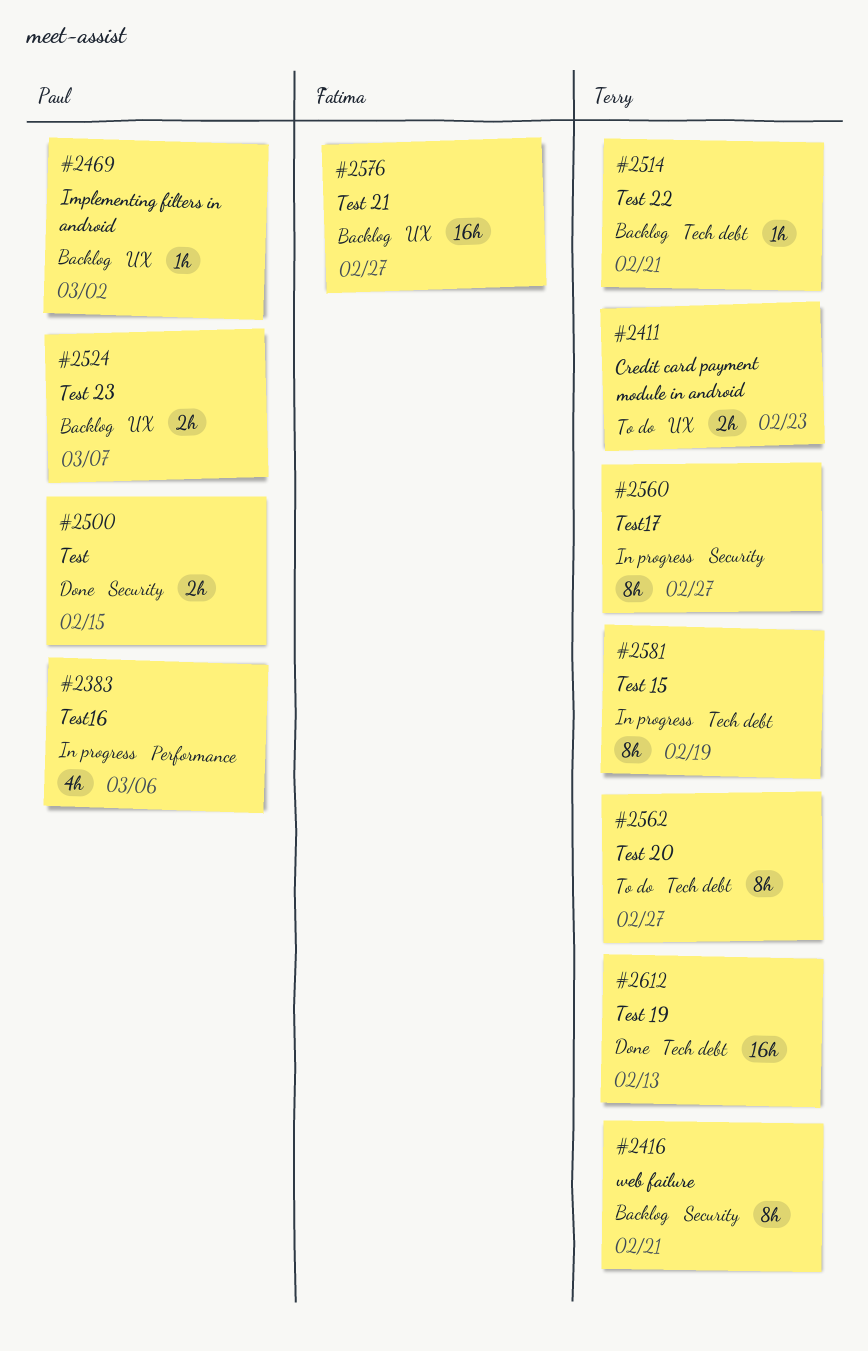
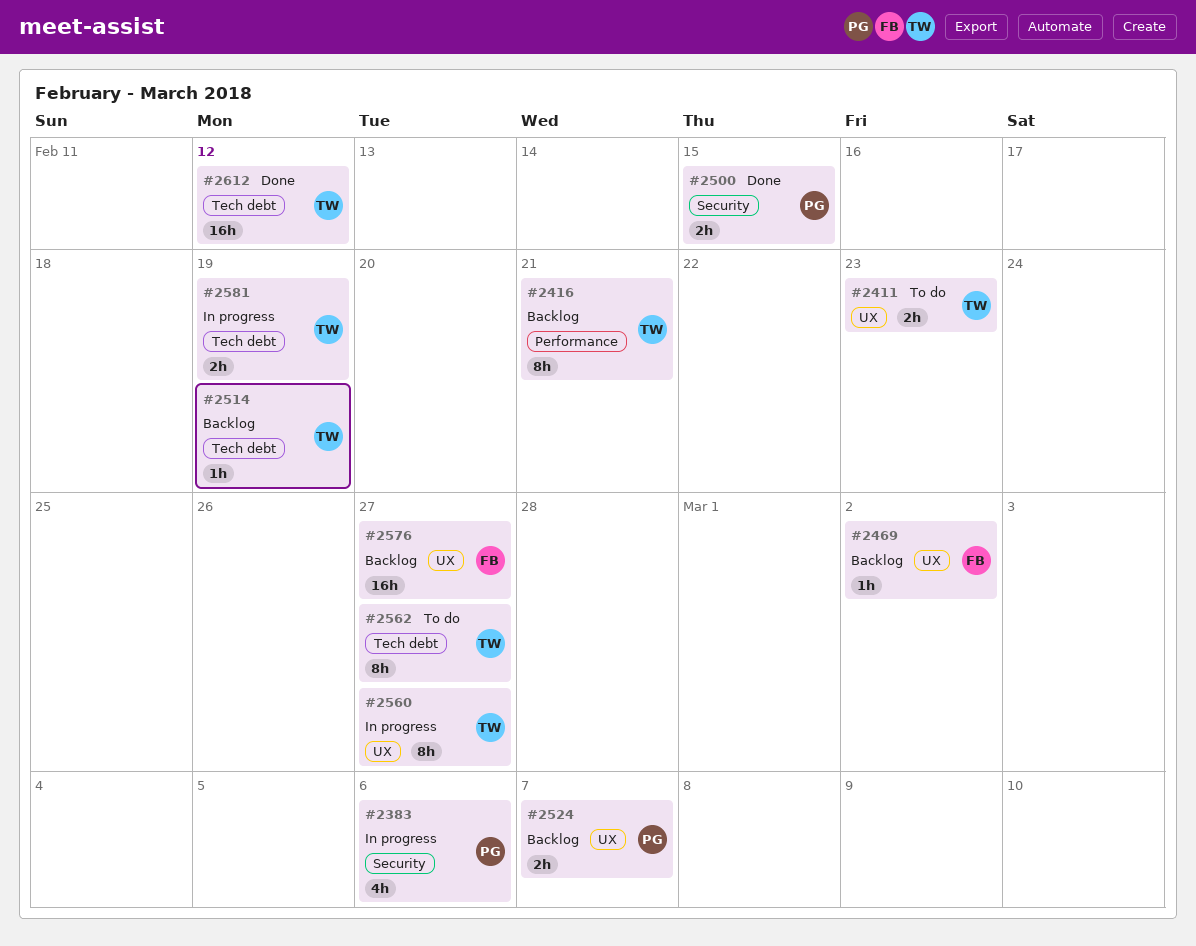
#2383, label: Performance -> Security
#2416, label: Security -> Performance
#2469, owner: Paul -> Fatima
#2514, due: Feb 21 -> Feb 19
#2560, label: Security -> UX
#2581, estimate: 8h -> 2h
#2612, due: Feb 13 -> Feb 12

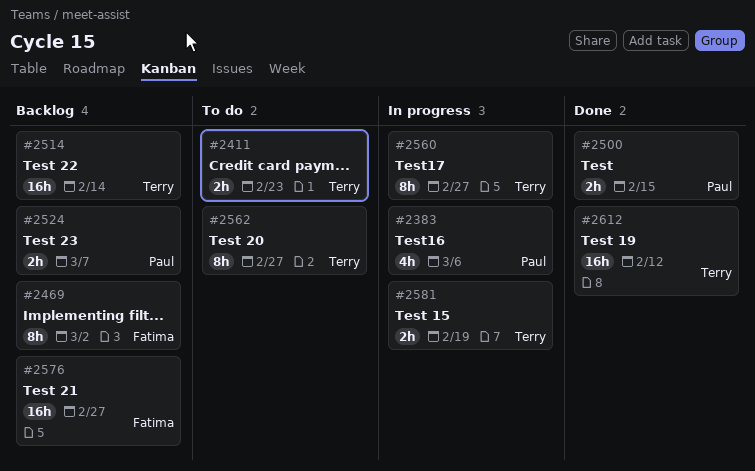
#2416: present -> none
#2469, estimate: 1h -> 8h
#2514, estimate: 1h -> 16h
#2514, due: Feb 19 -> Feb 14

